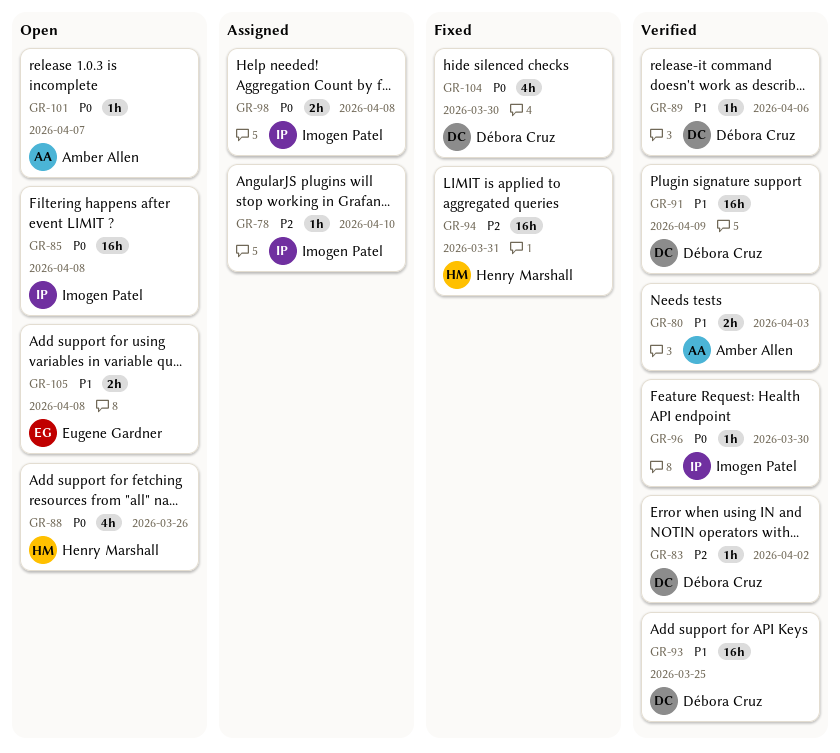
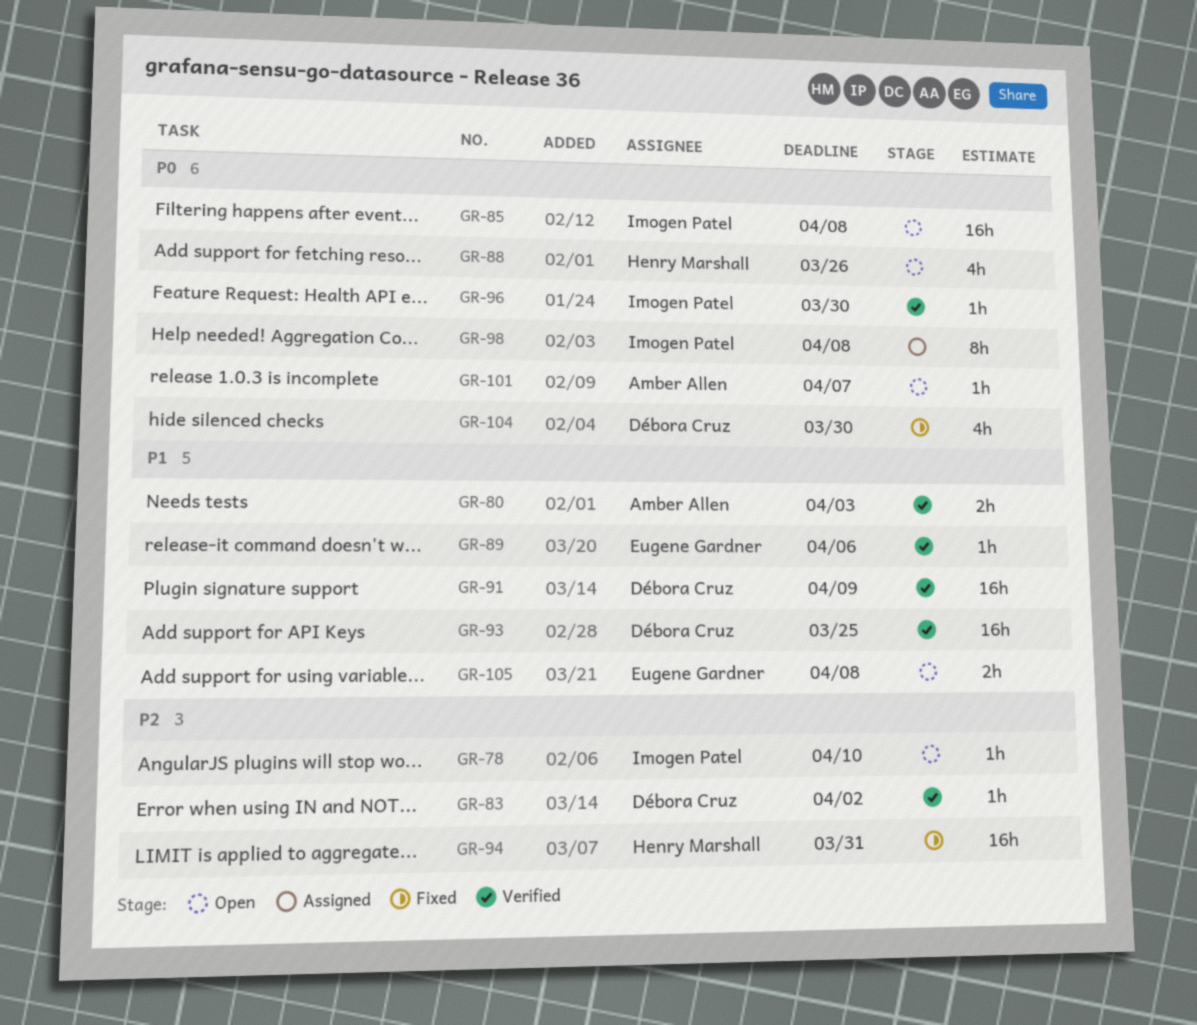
GR-78, status: Assigned -> Open
GR-89, owner: Débora Cruz -> Eugene Gardner
GR-98, estimate: 2h -> 8h

